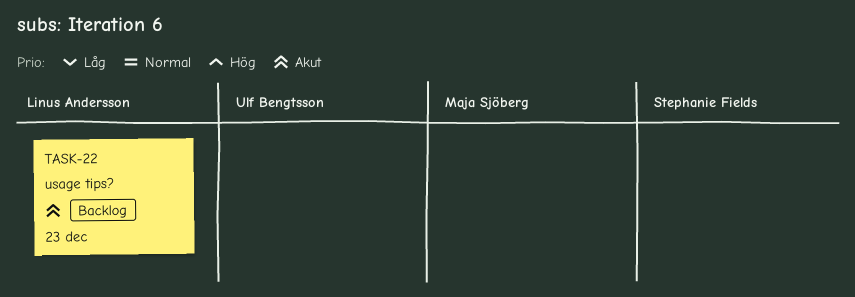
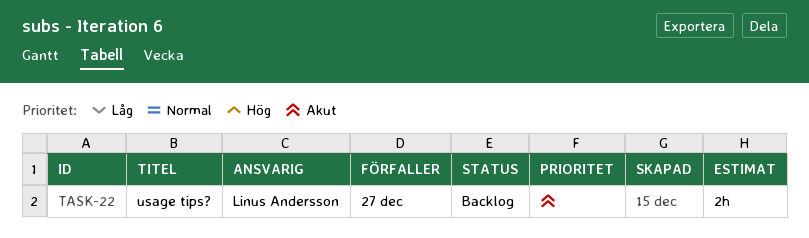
TASK-22, due: Dec 23 -> Dec 27

